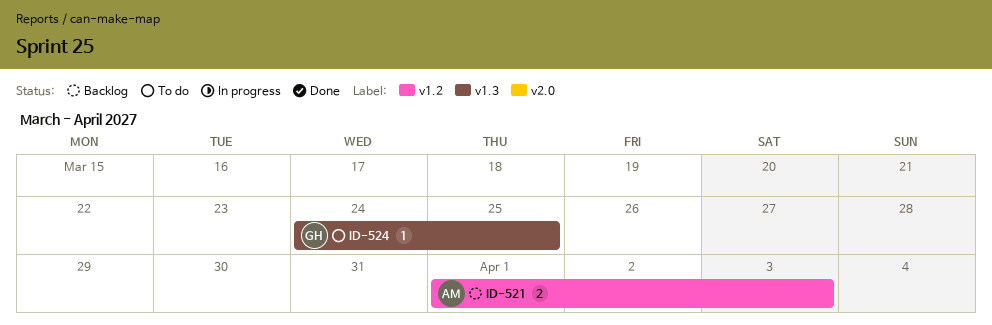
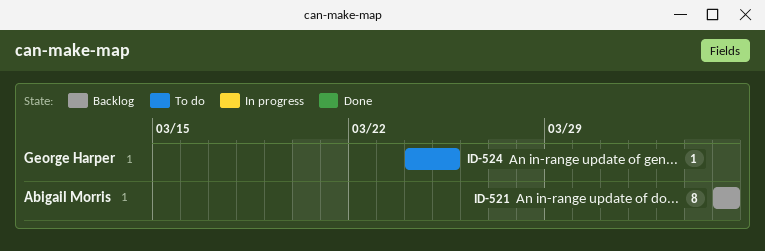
ID-521, estimate: 2 -> 8
ID-521, start: Apr 1 -> Apr 4
ID-521, due: Apr 3 -> Apr 4

